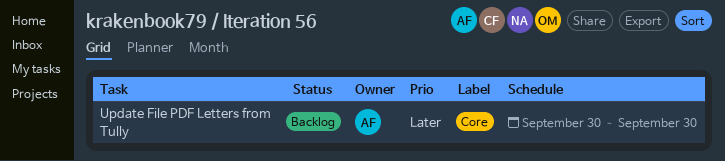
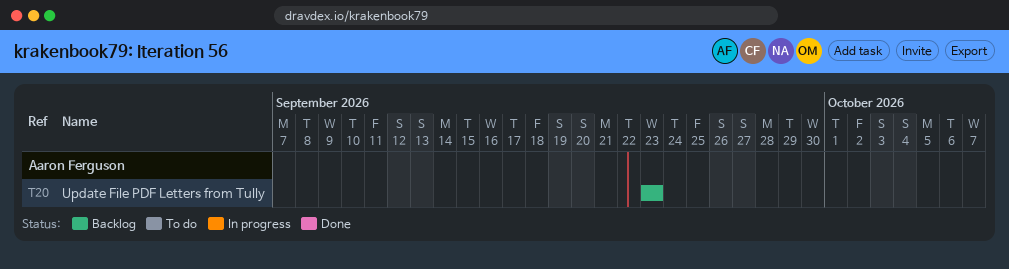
Update File PDF Letters from Tully, start: Sep 30 -> Sep 23
Update File PDF Letters from Tully, due: Sep 30 -> Sep 23

